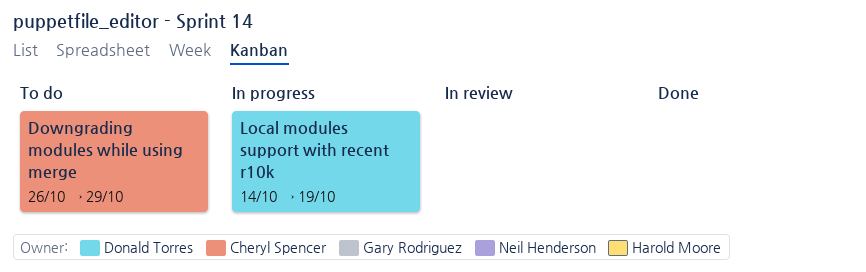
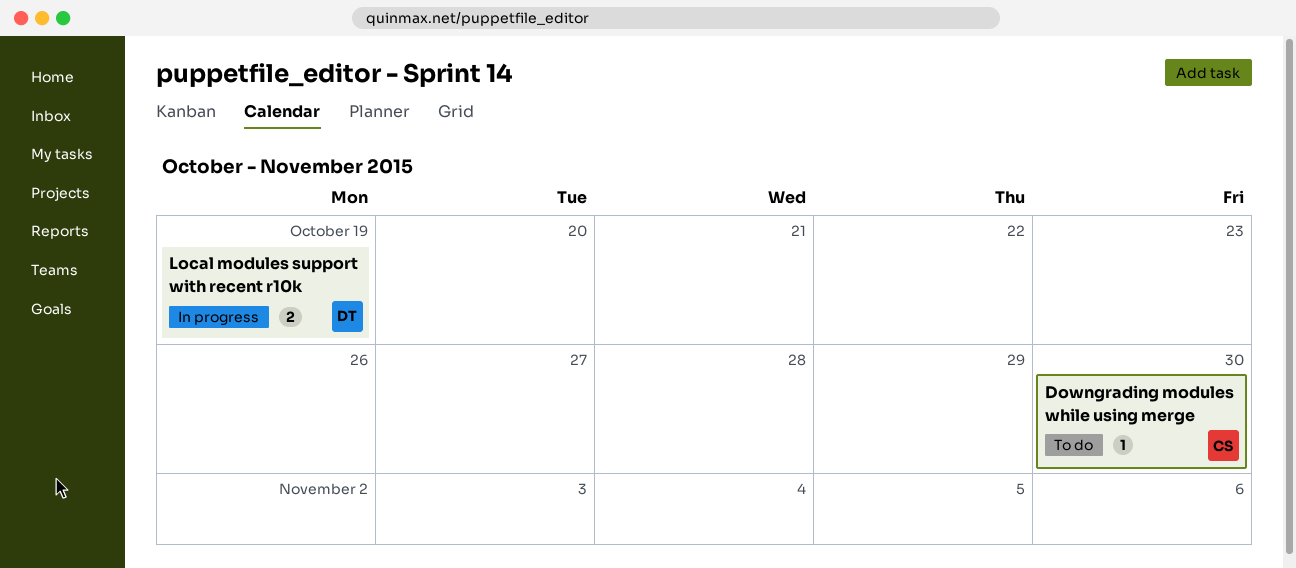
Downgrading modules while using merge, due: Oct 29 -> Oct 30

